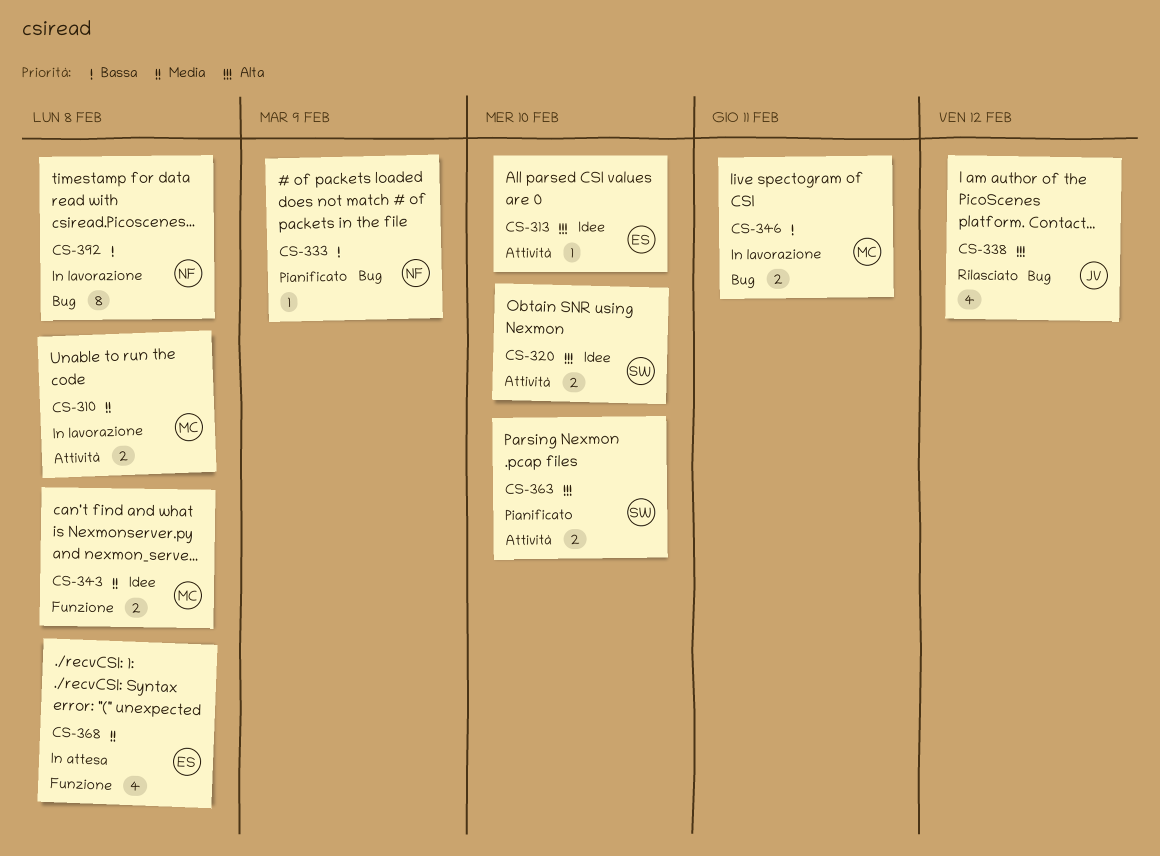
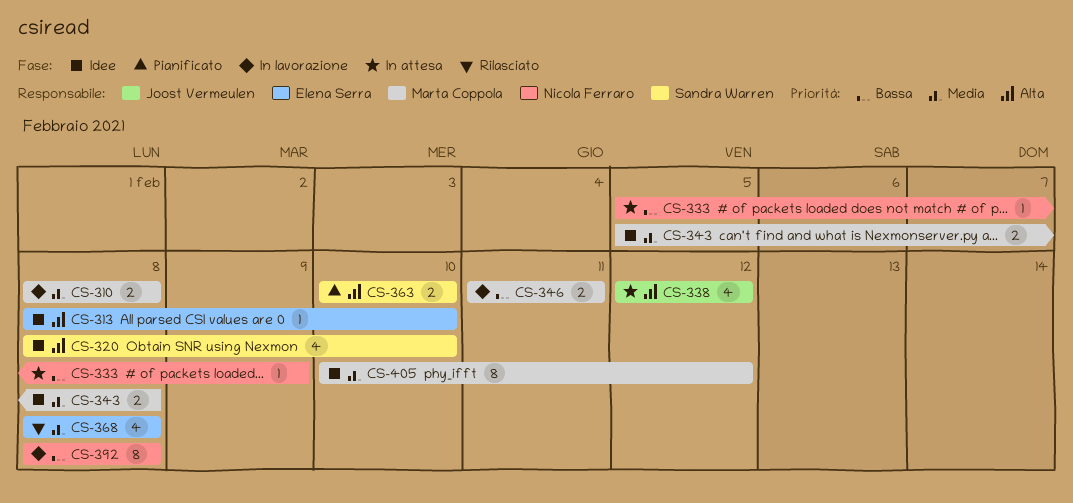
CS-320, estimate: 2 -> 4
CS-333, status: Pianificato -> In attesa
CS-338, status: Rilasciato -> In attesa
CS-368, status: In attesa -> Rilasciato
CS-405: none -> present

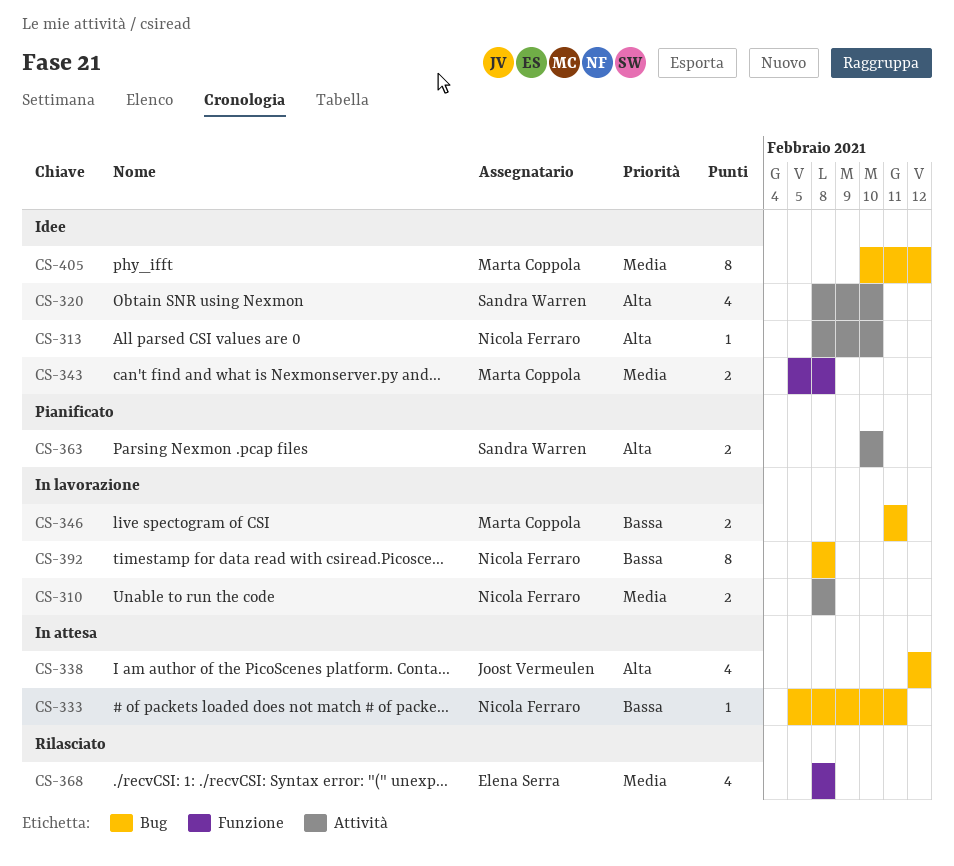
CS-310, owner: Marta Coppola -> Nicola Ferraro
CS-313, owner: Elena Serra -> Nicola Ferraro
CS-333, due: Feb 9 -> Feb 11

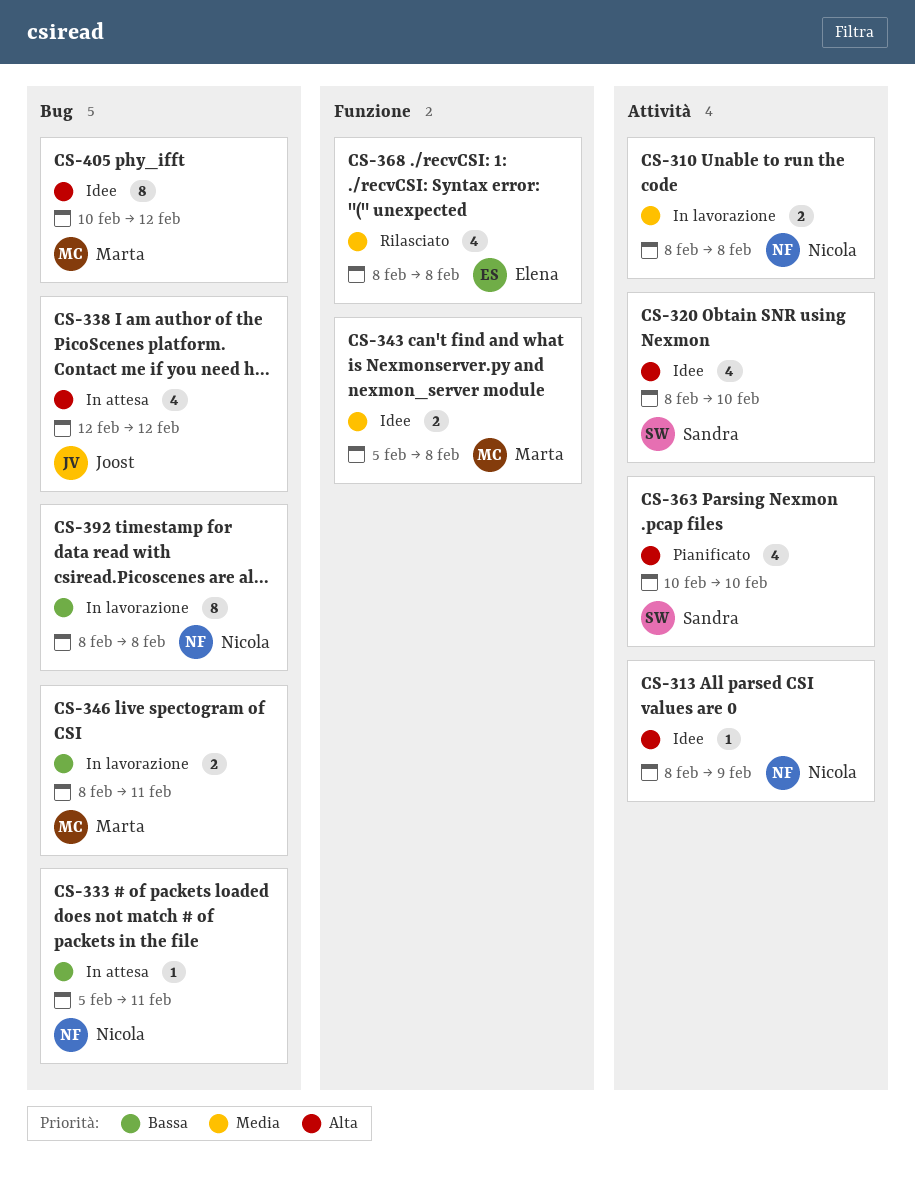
CS-313, due: Feb 10 -> Feb 9
CS-346, start: Feb 11 -> Feb 8
CS-363, estimate: 2 -> 4
CS-405, priority: Media -> Alta

